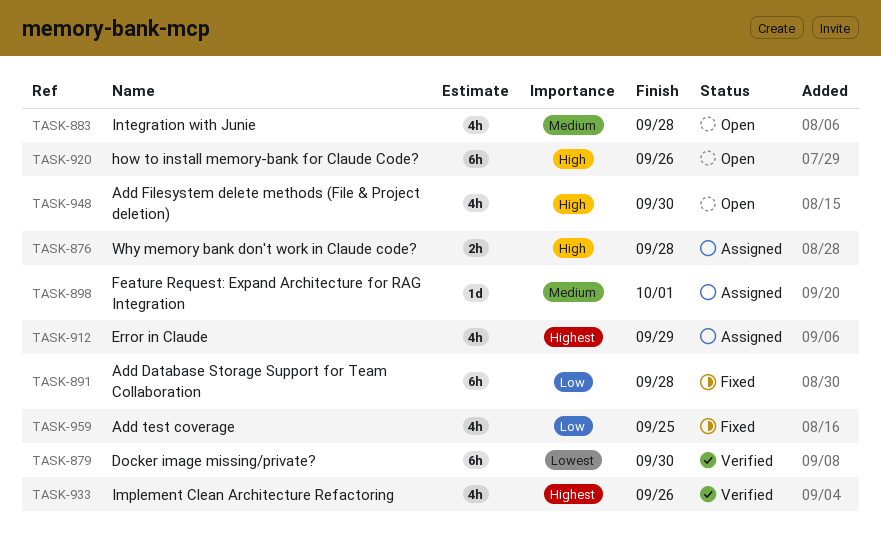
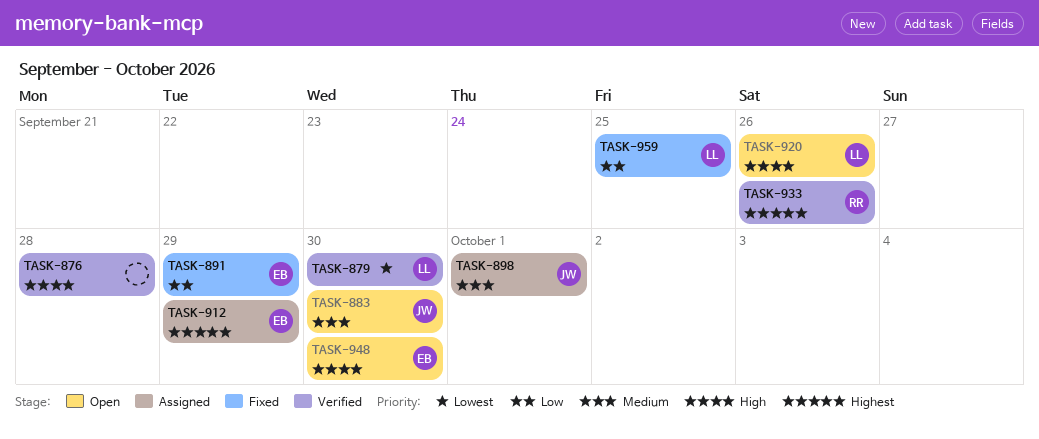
TASK-876, status: Assigned -> Verified
TASK-883, due: Sep 28 -> Sep 30
TASK-891, due: Sep 28 -> Sep 29

